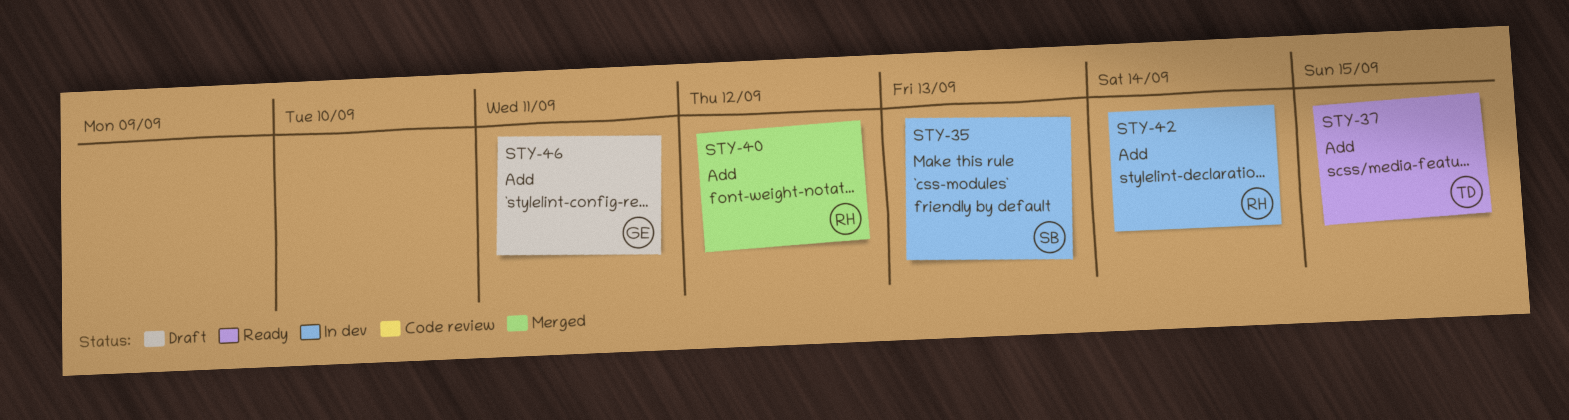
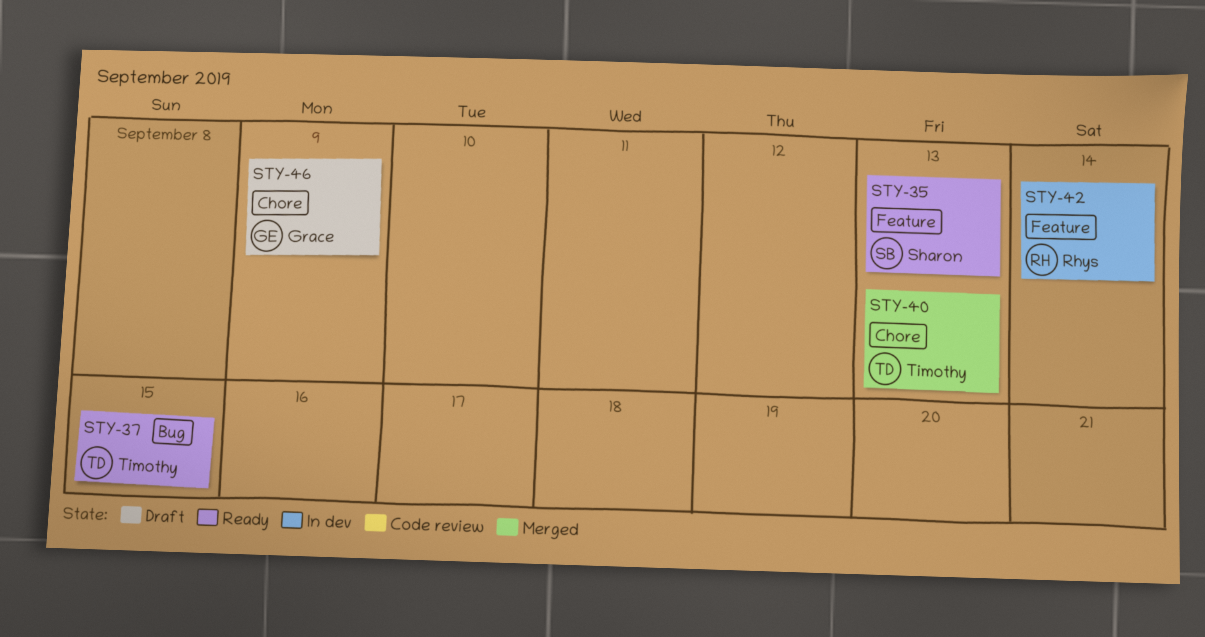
STY-35, status: In dev -> Ready
STY-40, owner: Rhys -> Timothy
STY-40, due: Sep 12 -> Sep 13
STY-46, due: Sep 11 -> Sep 9

